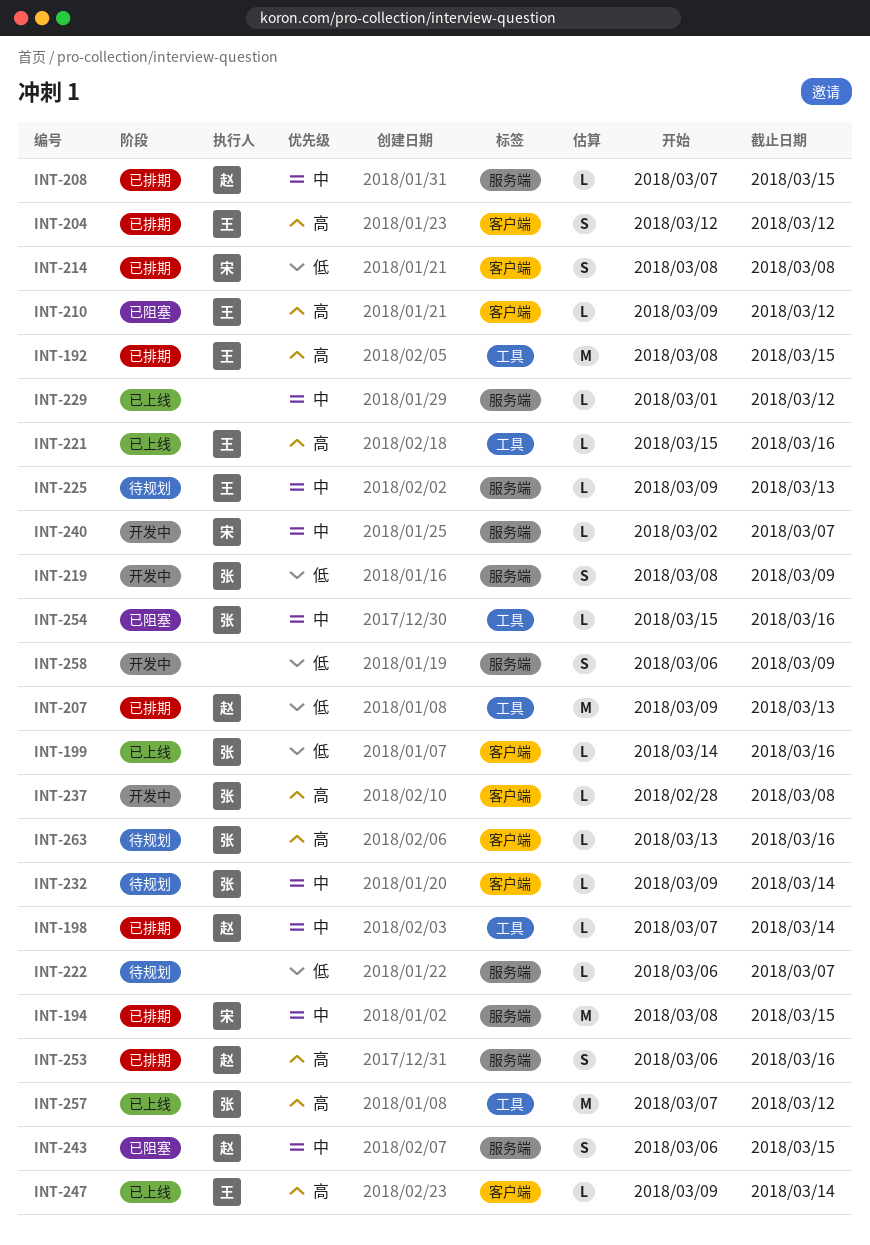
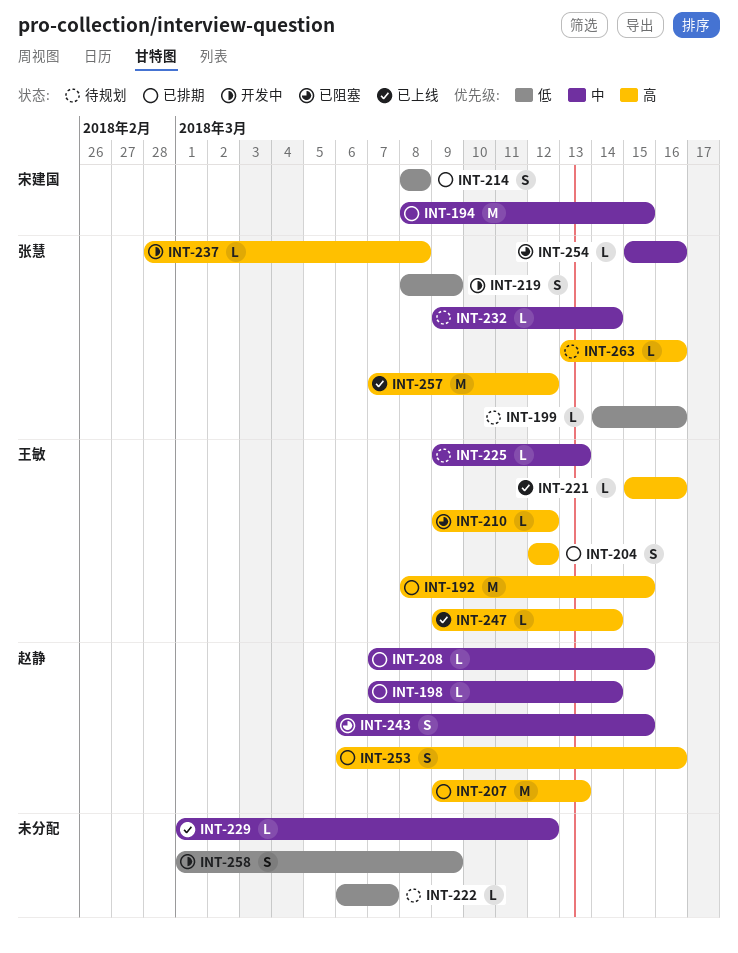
INT-199, status: 已上线 -> 待规划
INT-207, priority: 低 -> 高
INT-240: present -> none
INT-258, start: Mar 6 -> Mar 1

